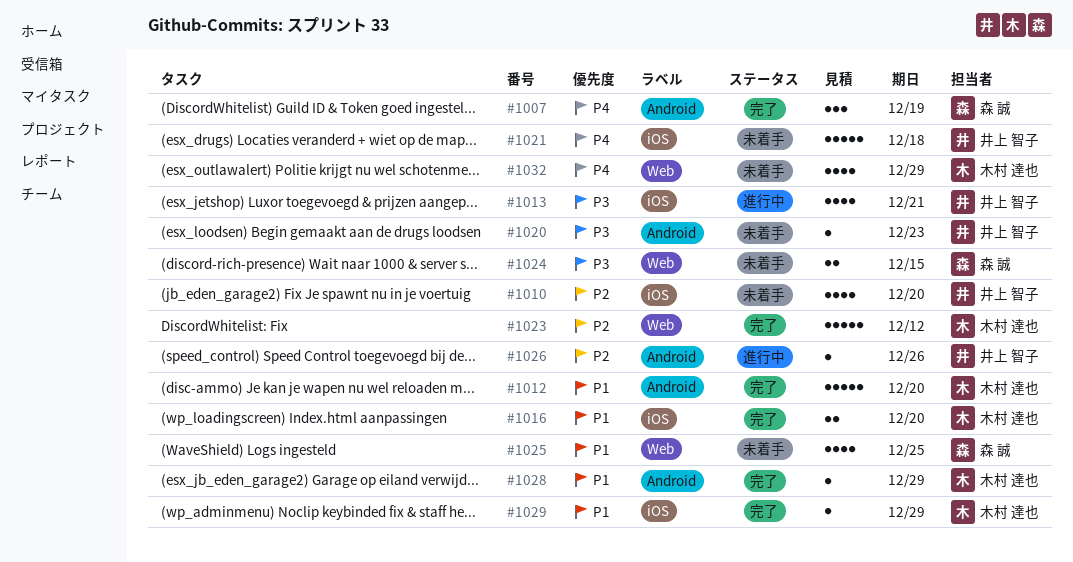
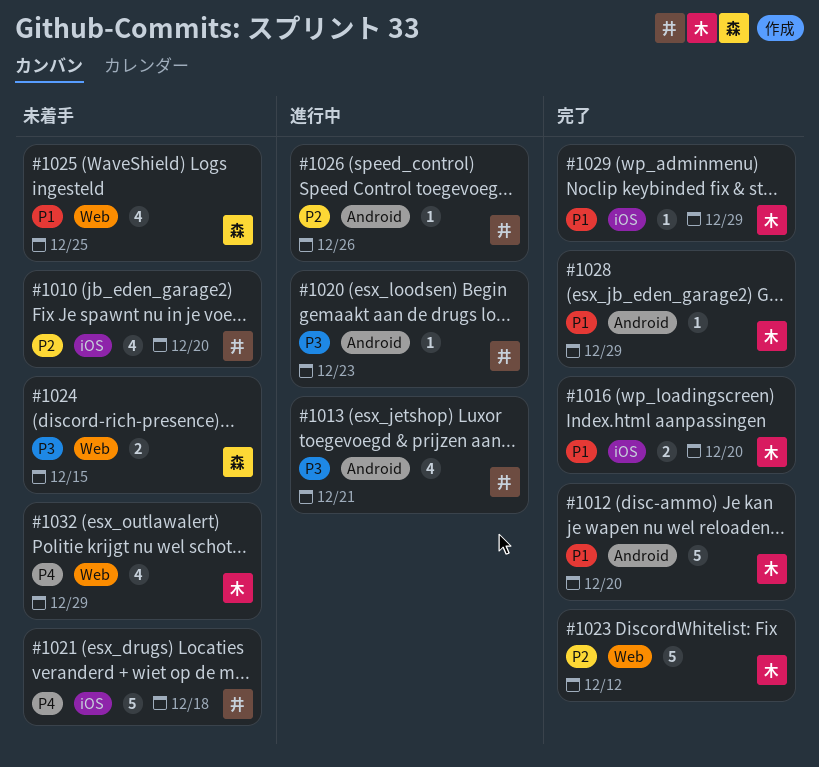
#1007: present -> none
#1013, label: iOS -> Android
#1020, status: 未着手 -> 進行中

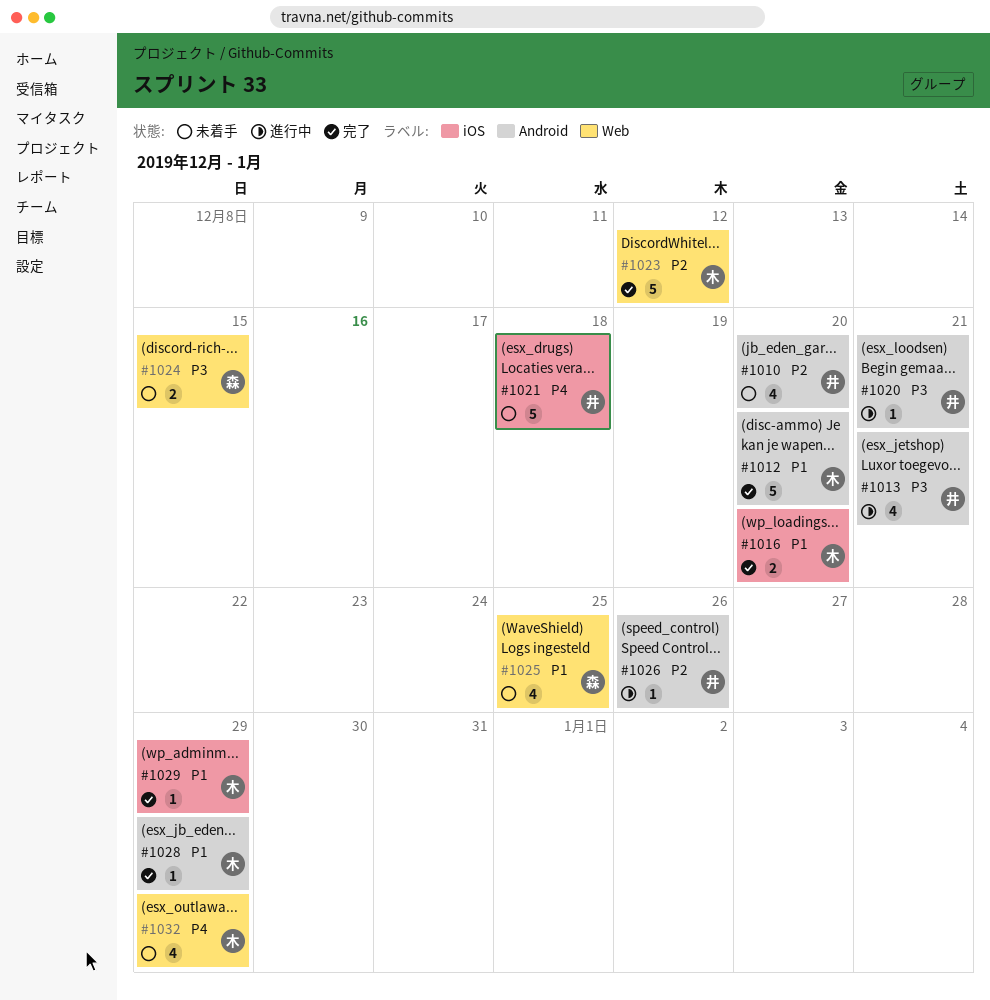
#1010, label: iOS -> Android
#1020, due: Dec 23 -> Dec 21

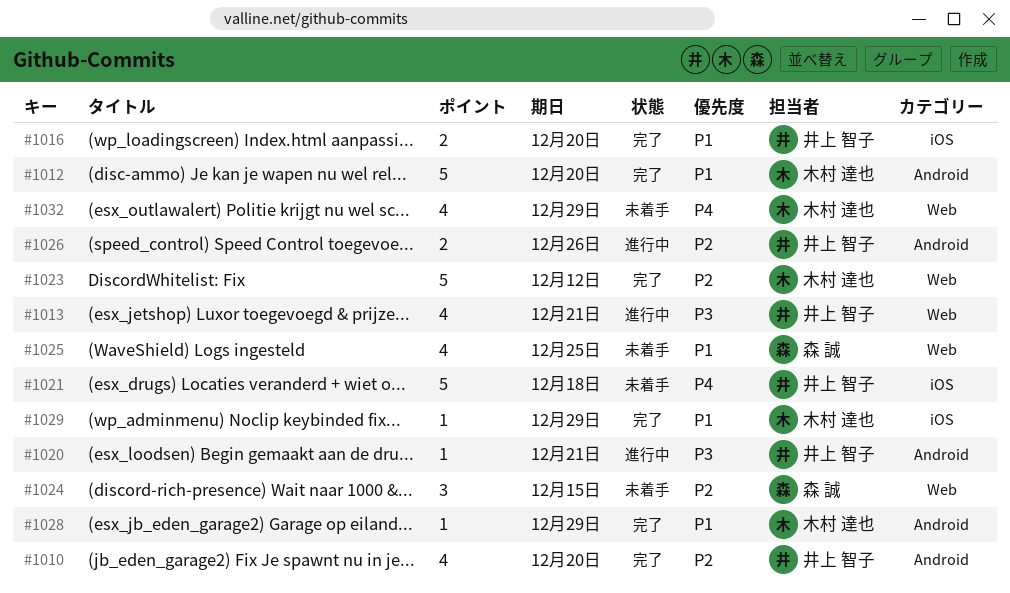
#1010, status: 未着手 -> 完了
#1013, label: Android -> Web
#1016, owner: 木村 達也 -> 井上 智子
#1024, priority: P3 -> P2
#1024, estimate: 2 -> 3
#1026, estimate: 1 -> 2

